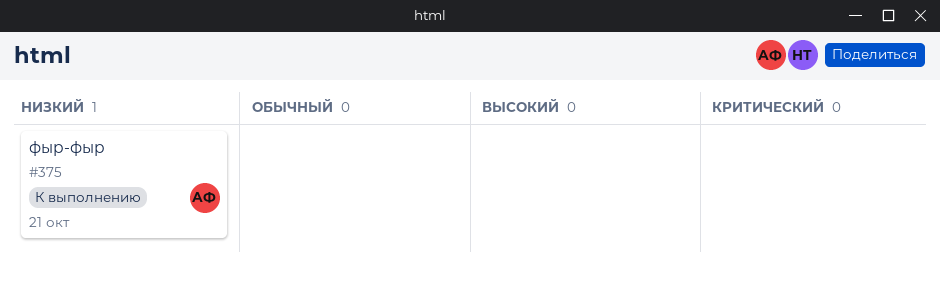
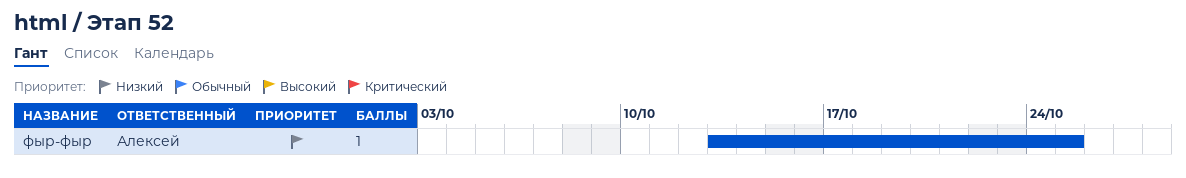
фыр-фыр, due: Oct 21 -> Oct 25

